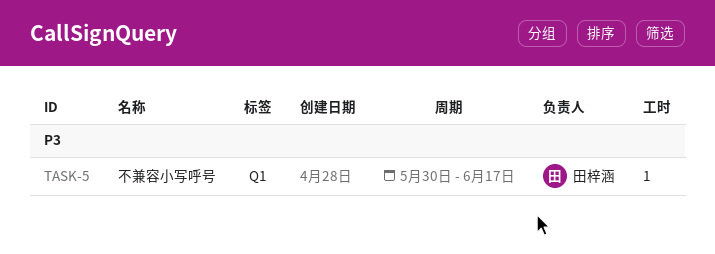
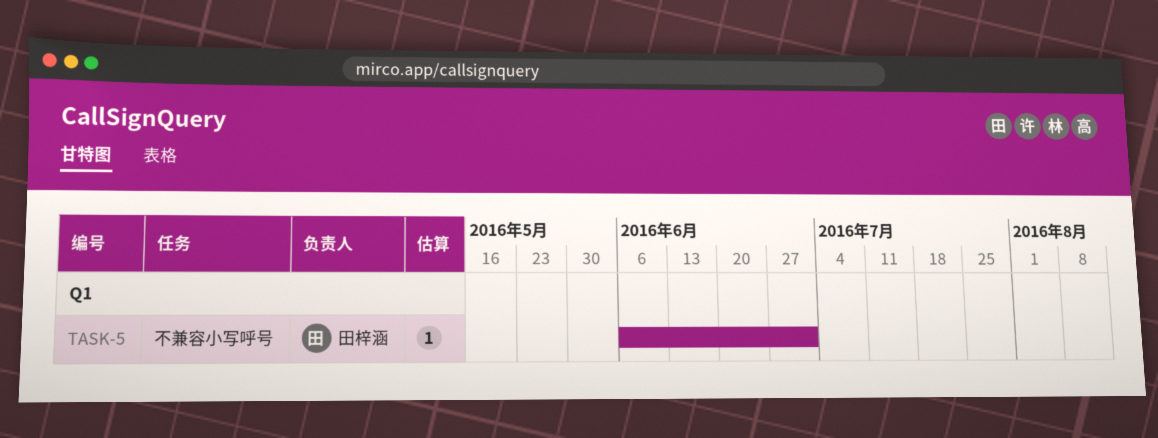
TASK-5, start: May 30 -> Jun 6
TASK-5, due: Jun 17 -> Jul 1

